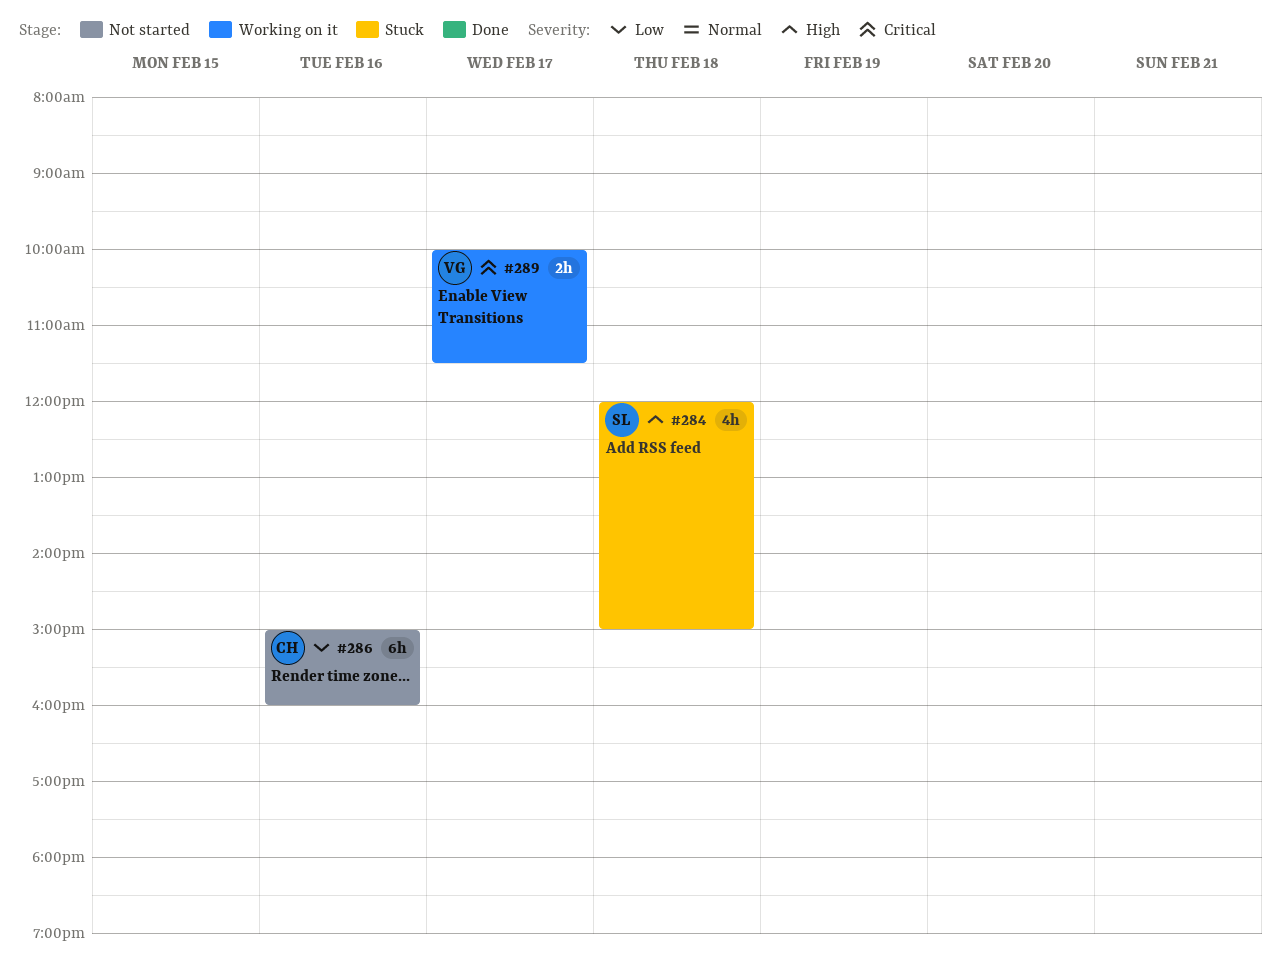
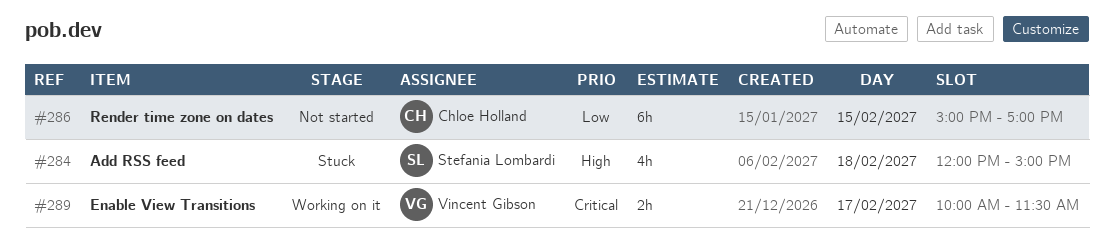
#286, day: Feb 16 -> Feb 15
#286, ends: 16:00 -> 17:00

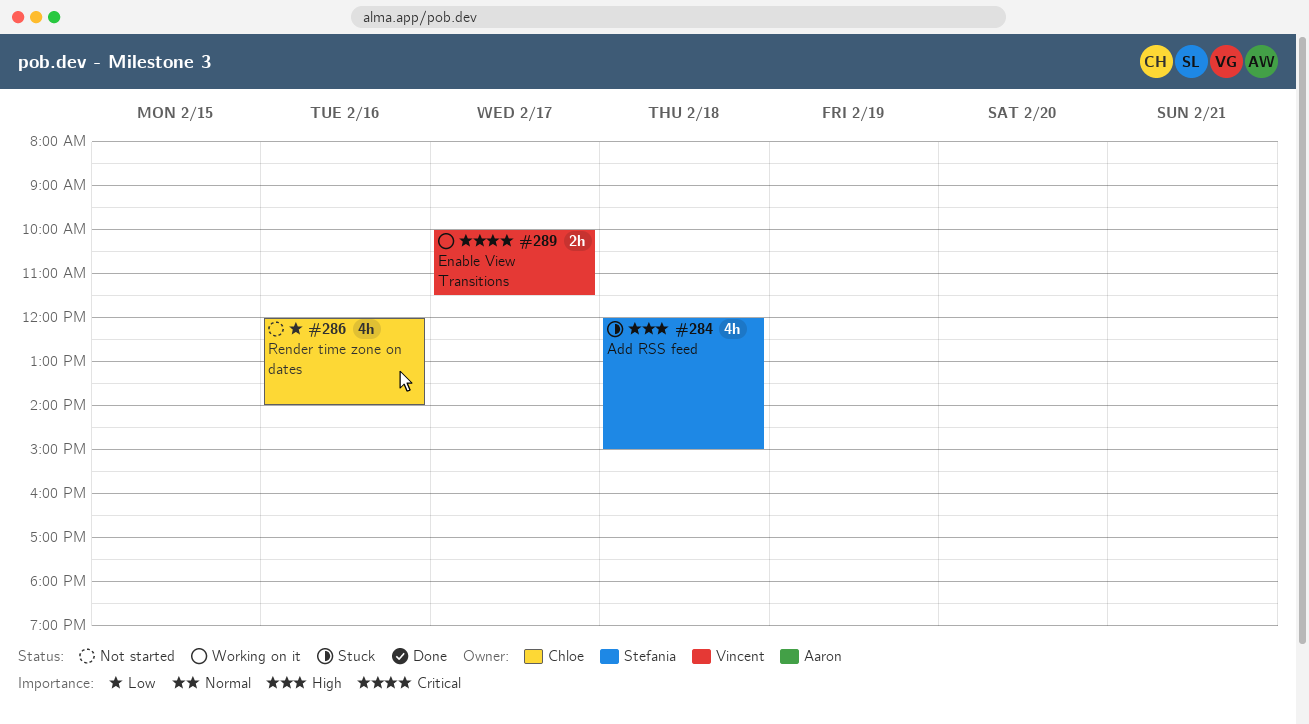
#286, estimate: 6h -> 4h
#286, day: Feb 15 -> Feb 16
#286, begins: 15:00 -> 12:00
#286, ends: 17:00 -> 14:00

